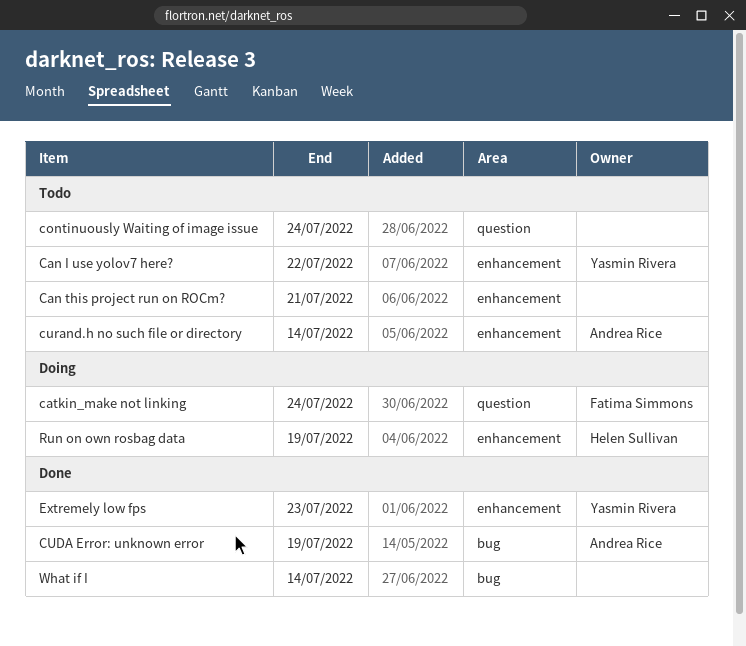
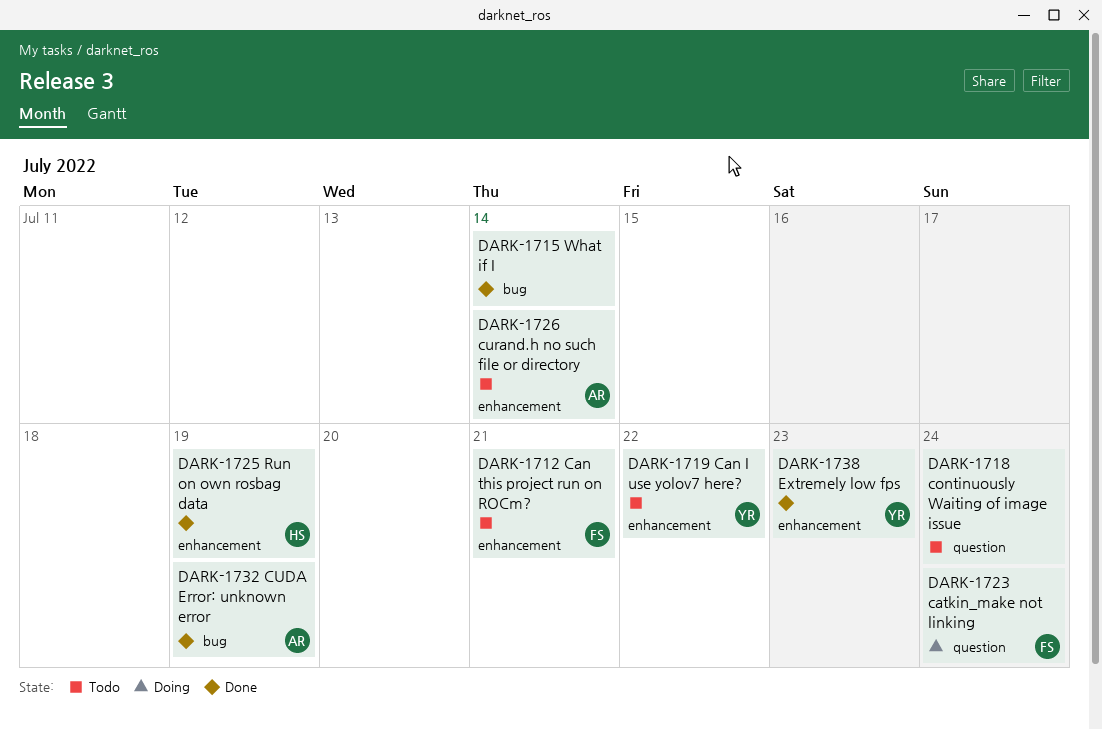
Can this project run on ROCm?, owner: none -> Fatima Simmons
Run on own rosbag data, status: Doing -> Done

